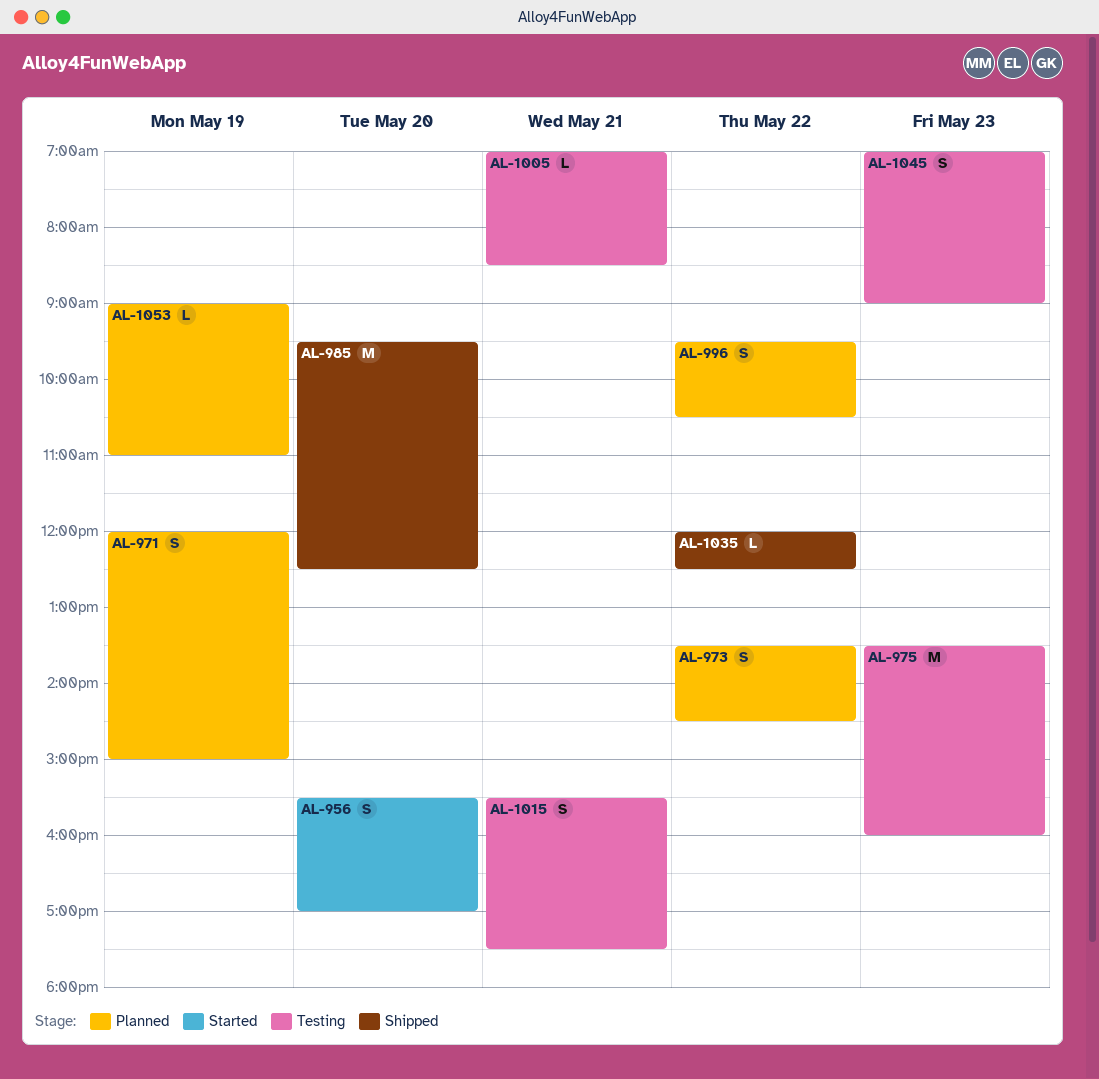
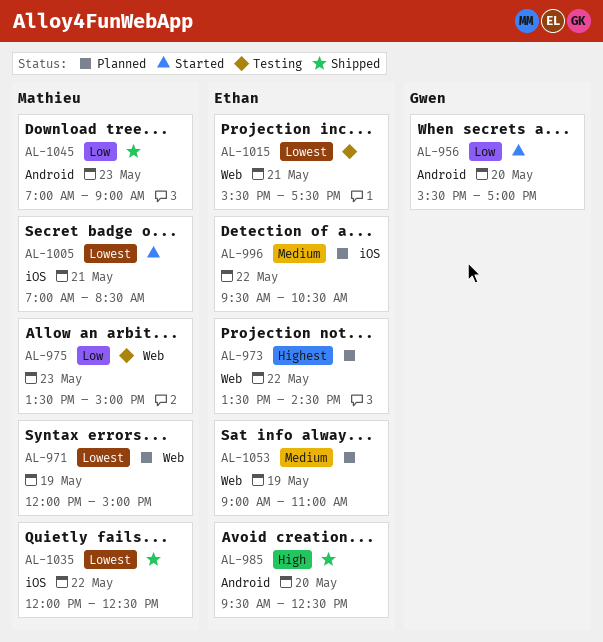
AL-975, ends: 16:00 -> 15:00
AL-1005, status: Testing -> Started
AL-1045, status: Testing -> Shipped

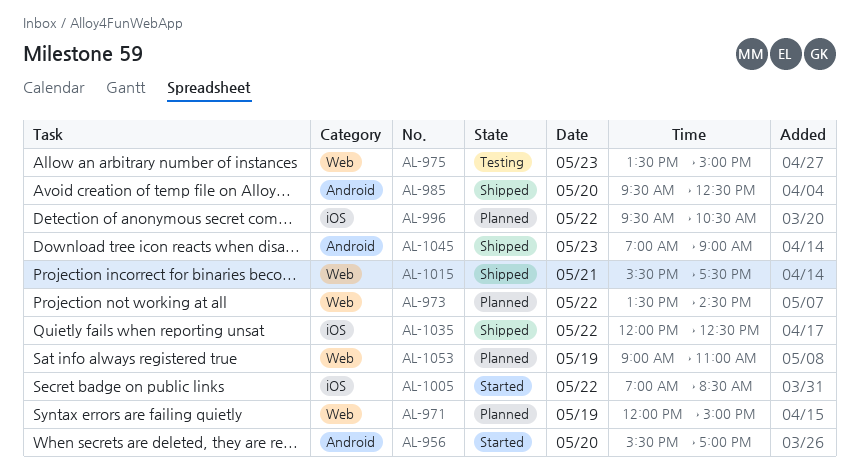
AL-1005, day: May 21 -> May 22
AL-1015, status: Testing -> Shipped

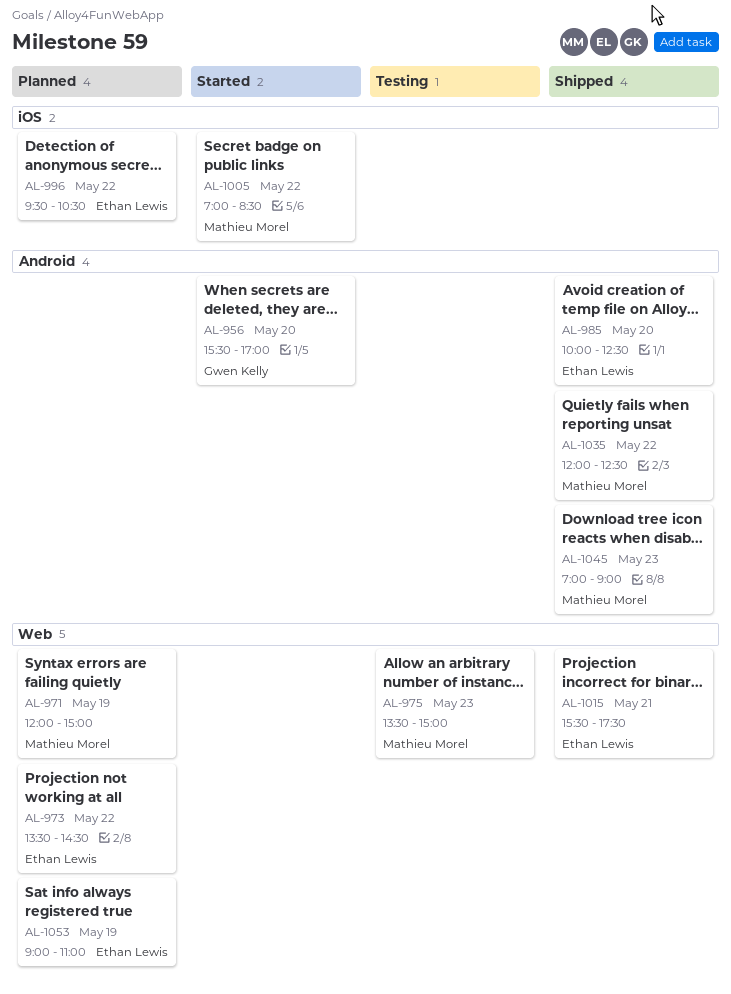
AL-985, begins: 09:30 -> 10:00
AL-1035, label: iOS -> Android

